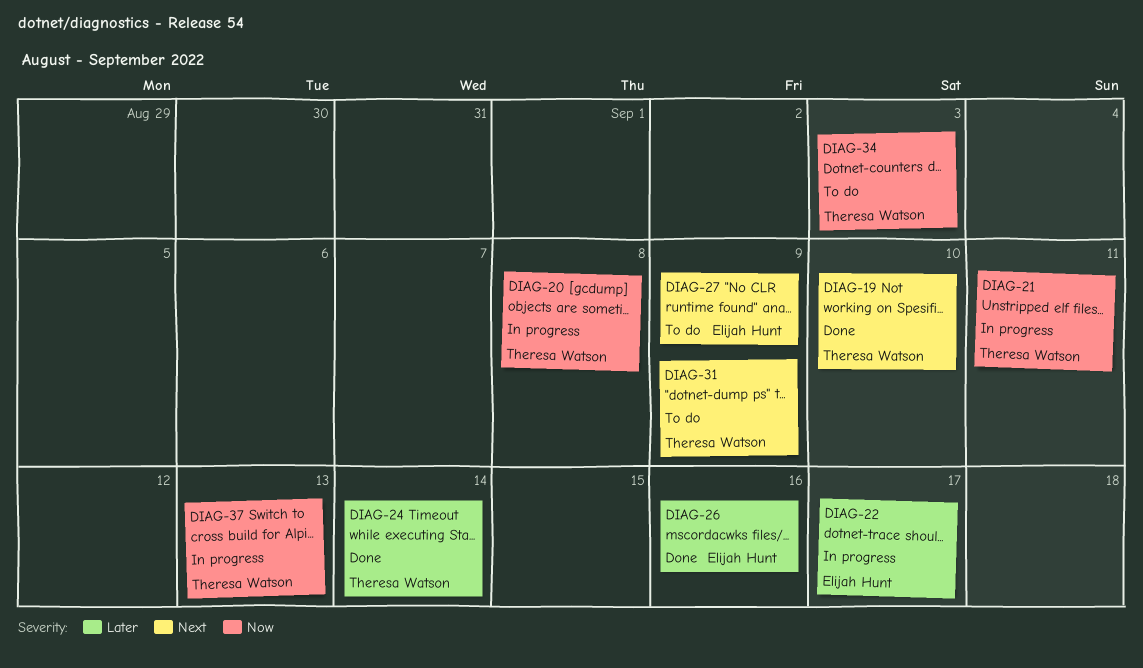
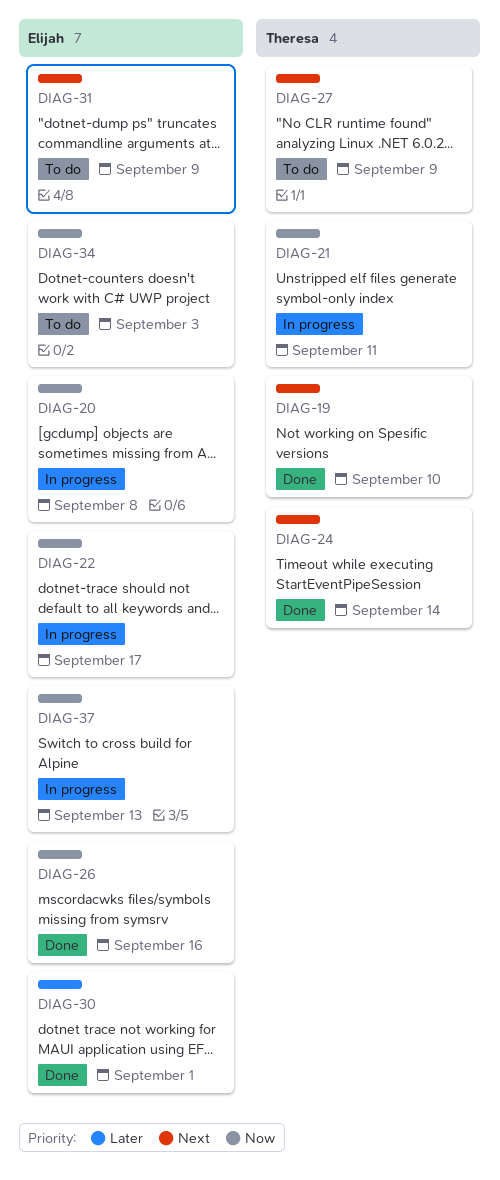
DIAG-20, owner: Theresa Watson -> Elijah Hunt
DIAG-22, priority: Later -> Now
DIAG-24, priority: Later -> Next
DIAG-26, priority: Later -> Now
DIAG-27, owner: Elijah Hunt -> Theresa Watson
DIAG-30: none -> present
DIAG-31, owner: Theresa Watson -> Elijah Hunt
DIAG-34, owner: Theresa Watson -> Elijah Hunt
DIAG-37, owner: Theresa Watson -> Elijah Hunt

